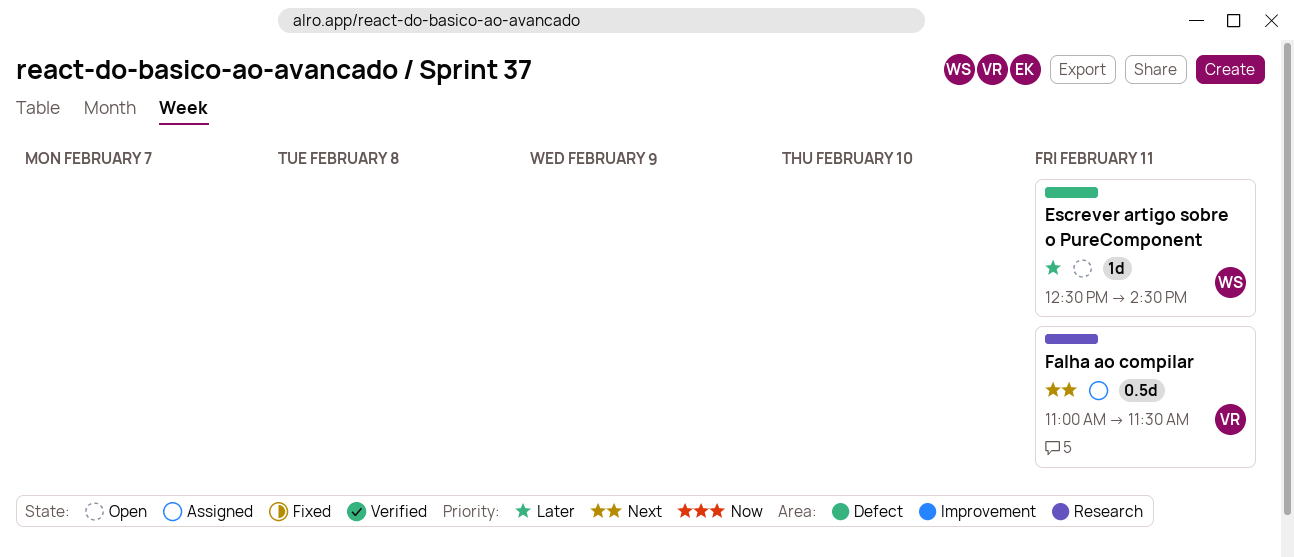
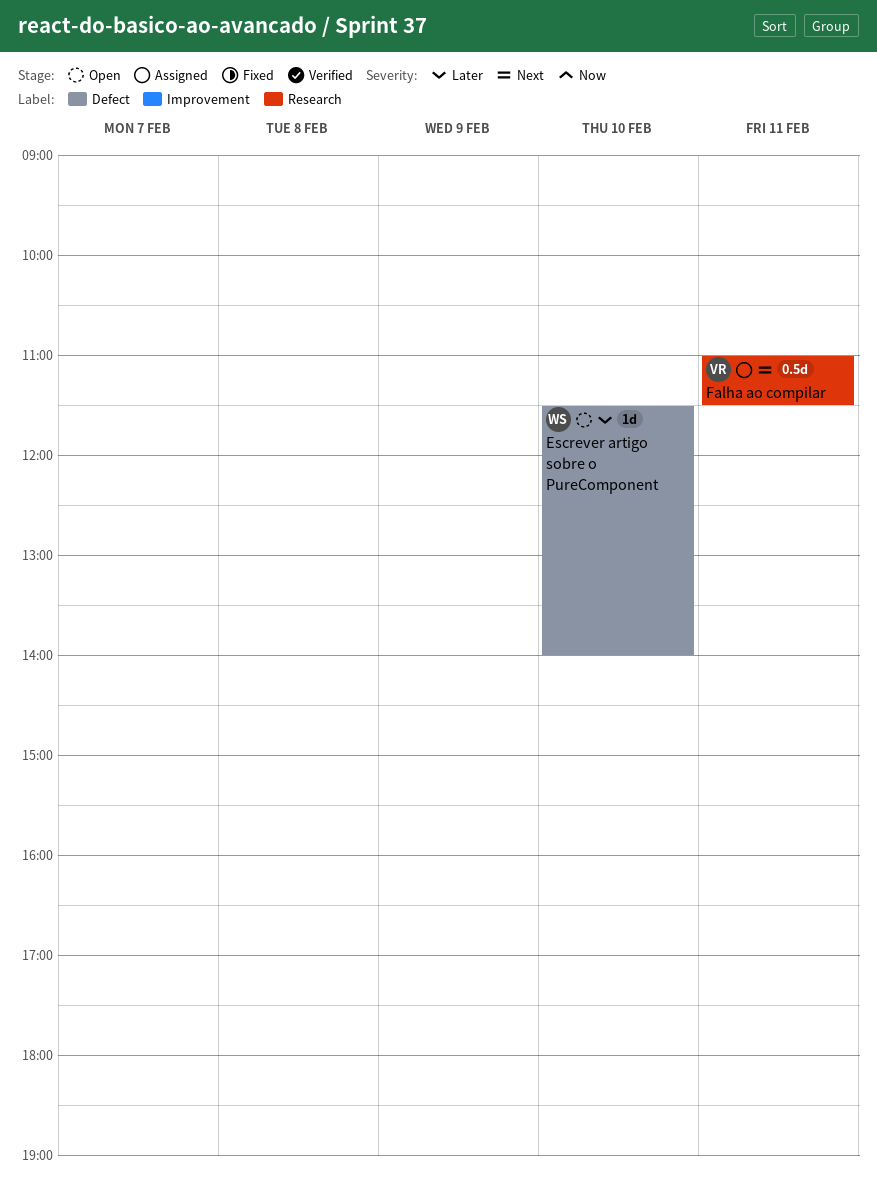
Escrever artigo sobre o PureComponent, day: Feb 11 -> Feb 10
Escrever artigo sobre o PureComponent, begins: 12:30 -> 11:30
Escrever artigo sobre o PureComponent, ends: 14:30 -> 14:00

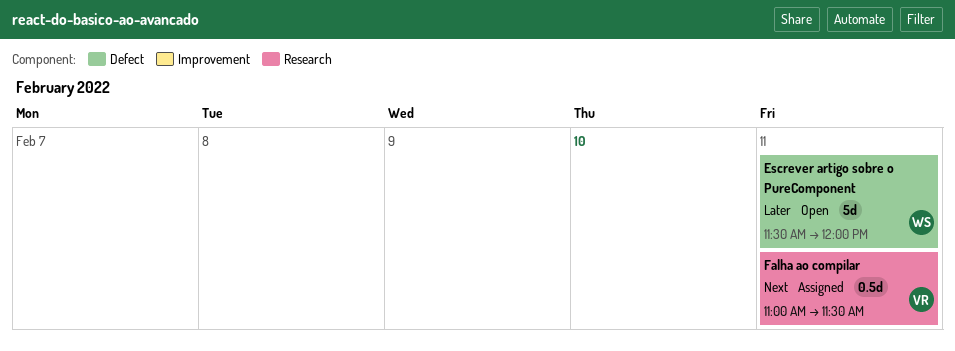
Escrever artigo sobre o PureComponent, estimate: 1d -> 5d
Escrever artigo sobre o PureComponent, day: Feb 10 -> Feb 11
Escrever artigo sobre o PureComponent, ends: 14:00 -> 12:00

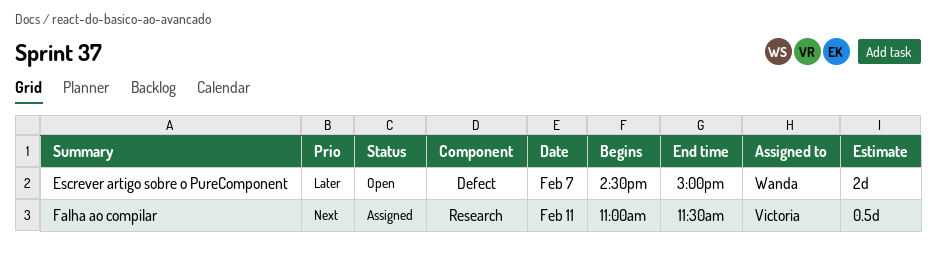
Escrever artigo sobre o PureComponent, estimate: 5d -> 2d
Escrever artigo sobre o PureComponent, day: Feb 11 -> Feb 7
Escrever artigo sobre o PureComponent, begins: 11:30 -> 14:30
Escrever artigo sobre o PureComponent, ends: 12:00 -> 15:00

